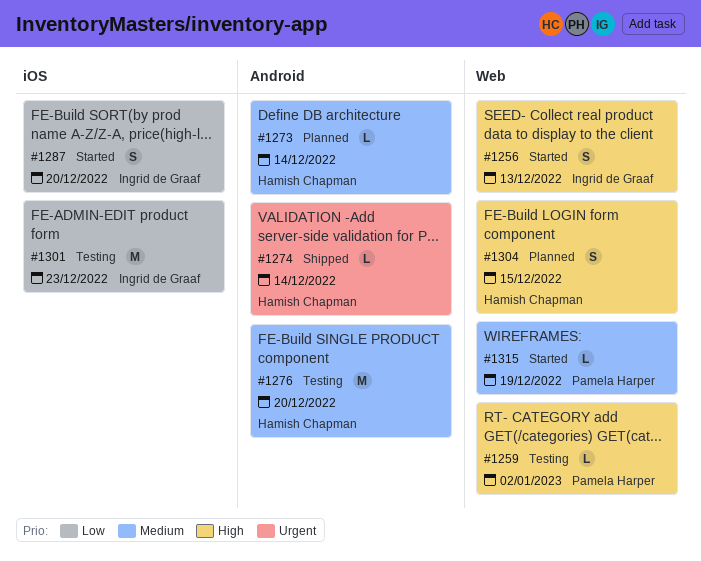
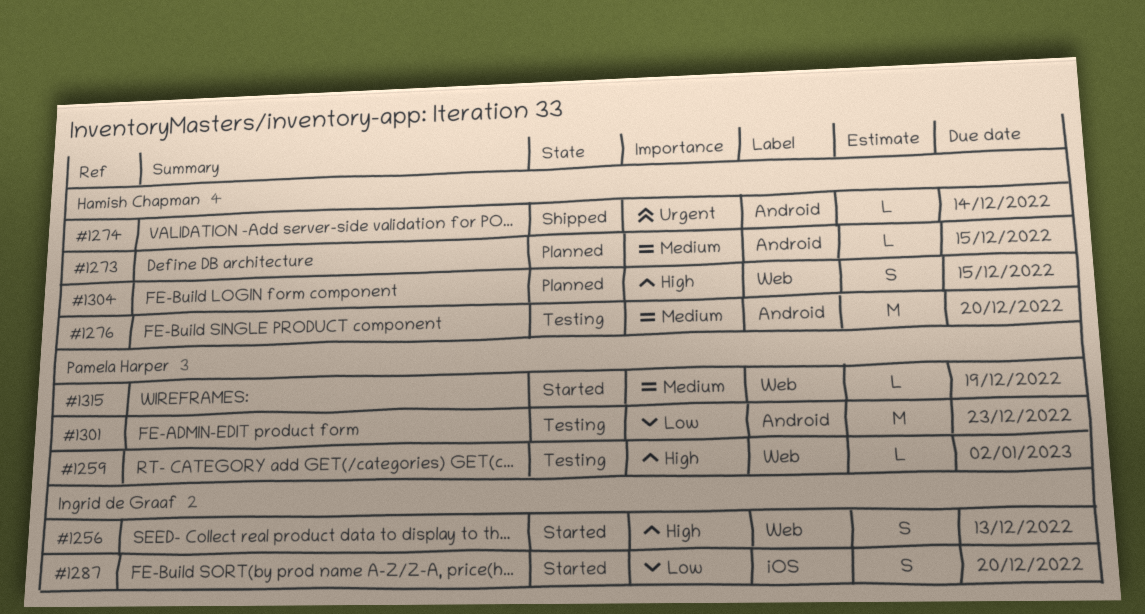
#1273, due: Dec 14 -> Dec 15
#1301, owner: Ingrid de Graaf -> Pamela Harper
#1301, label: iOS -> Android

